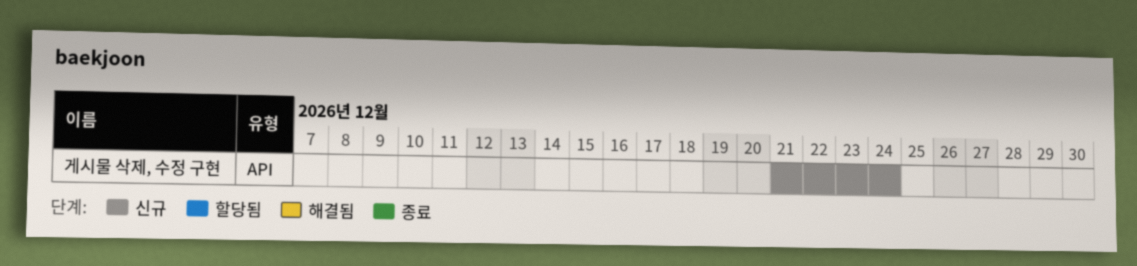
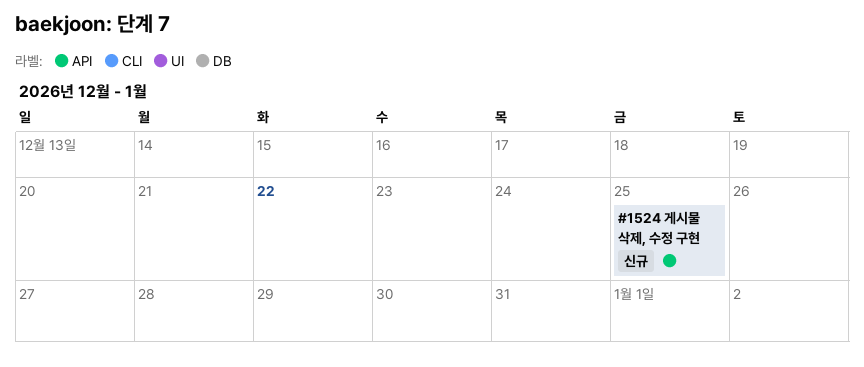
게시물 삭제, 수정 구현, due: Dec 24 -> Dec 25

